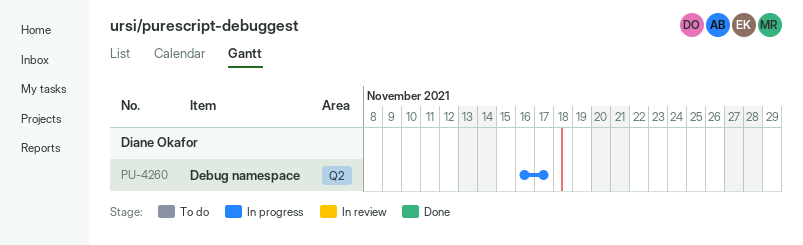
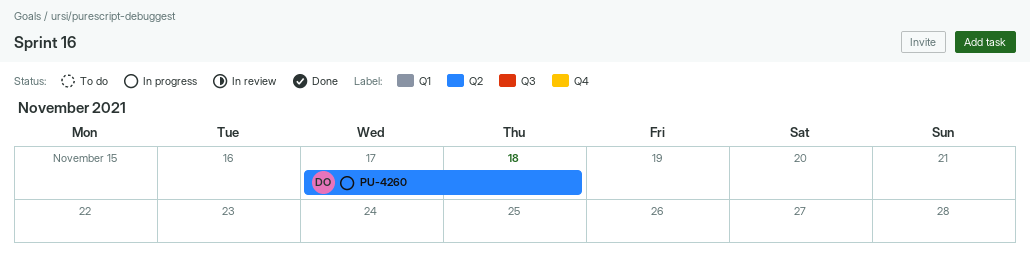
PU-4260, start: Nov 16 -> Nov 17
PU-4260, due: Nov 17 -> Nov 18

